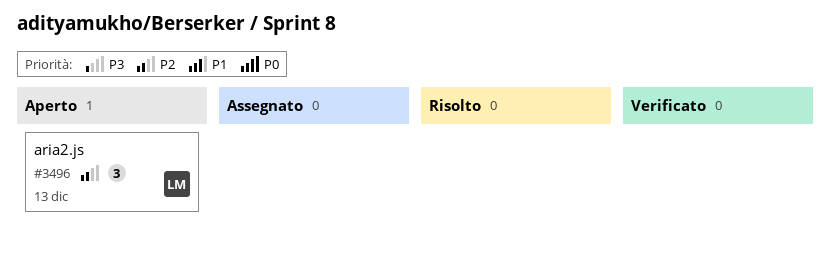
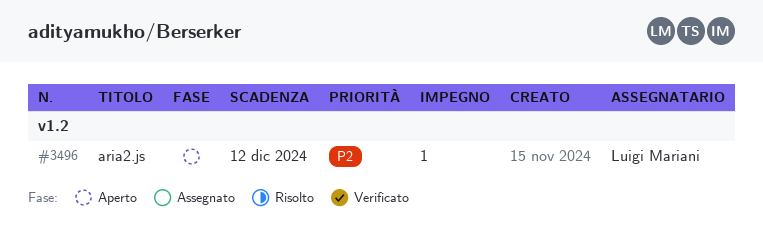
#3496, estimate: 3 -> 1
#3496, due: Dec 13 -> Dec 12

